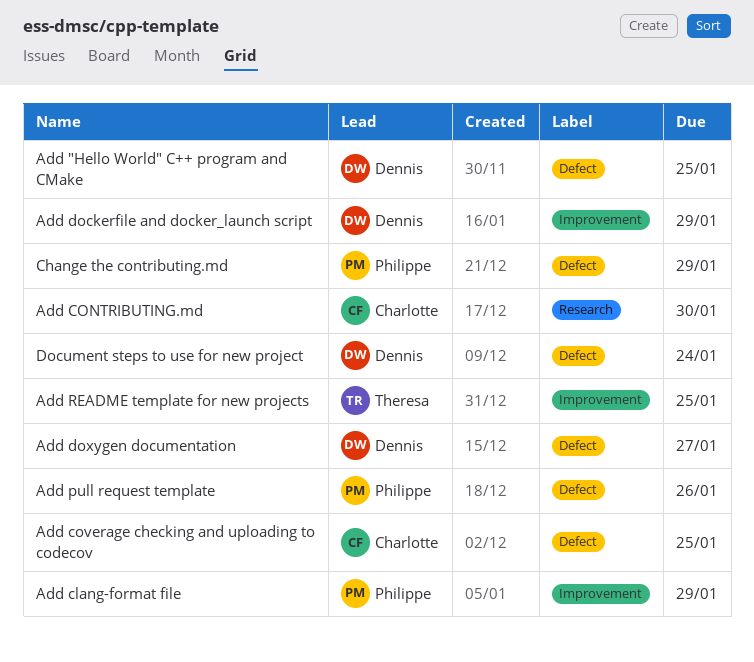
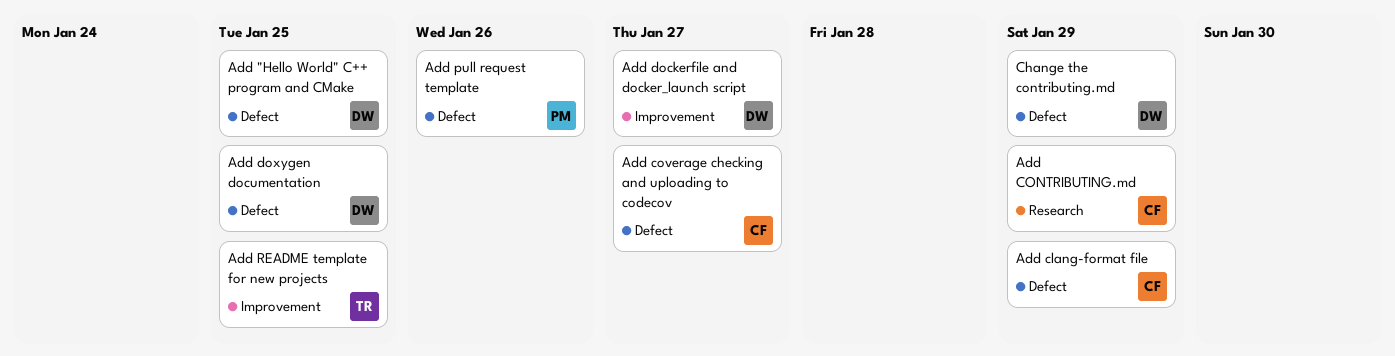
Add clang-format file, owner: Philippe -> Charlotte
Add clang-format file, label: Improvement -> Defect
Add CONTRIBUTING.md, due: Jan 30 -> Jan 29
Add coverage checking and uploading to codecov, due: Jan 25 -> Jan 27
Add dockerfile and docker_launch script, due: Jan 29 -> Jan 27
Add doxygen documentation, due: Jan 27 -> Jan 25
Change the contributing.md, owner: Philippe -> Dennis
Document steps to use for new project: present -> none

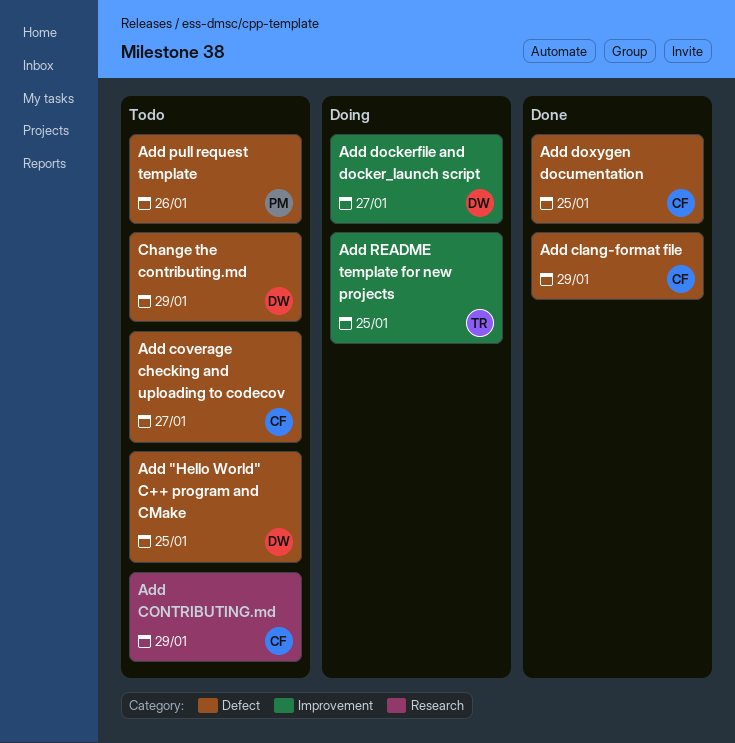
Add doxygen documentation, owner: DW -> CF

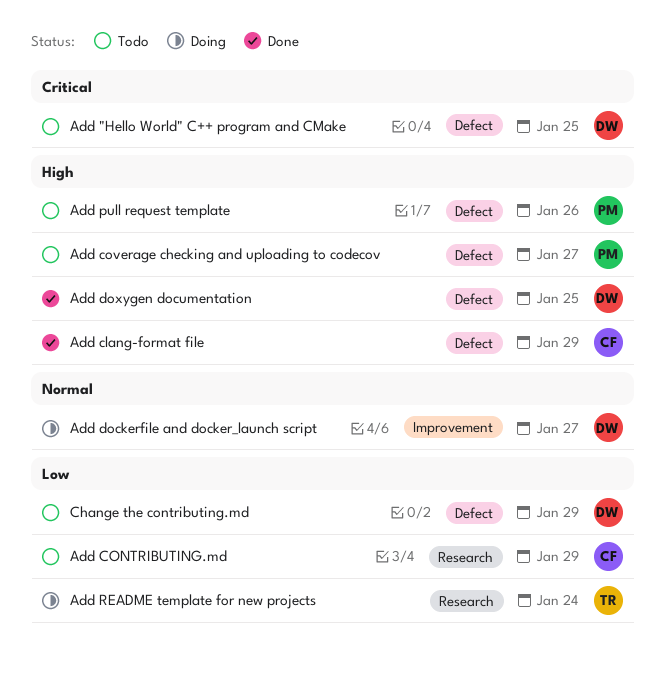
Add coverage checking and uploading to codecov, owner: CF -> PM
Add doxygen documentation, owner: CF -> DW
Add README template for new projects, label: Improvement -> Research
Add README template for new projects, due: Jan 25 -> Jan 24

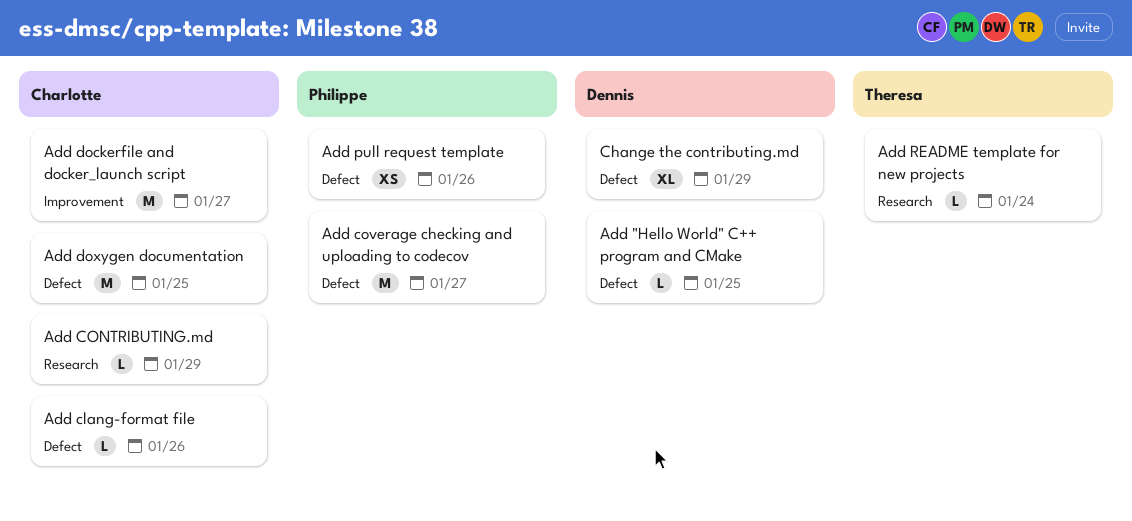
Add clang-format file, due: Jan 29 -> Jan 26
Add dockerfile and docker_launch script, owner: Dennis -> Charlotte
Add doxygen documentation, owner: Dennis -> Charlotte

